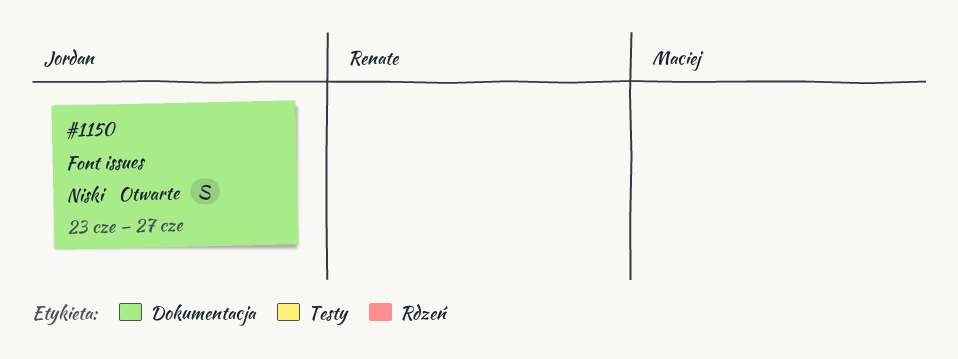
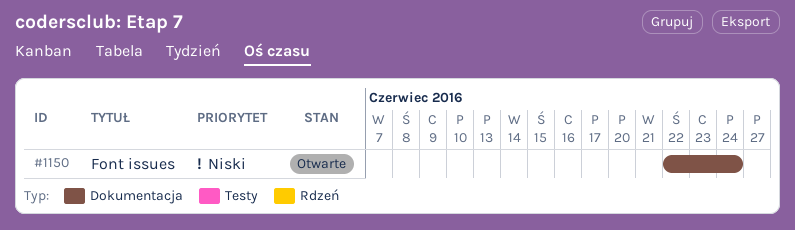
#1150, start: Jun 23 -> Jun 22
#1150, due: Jun 27 -> Jun 24

